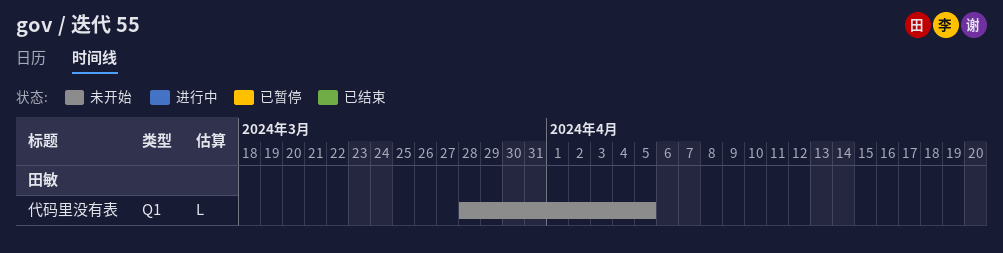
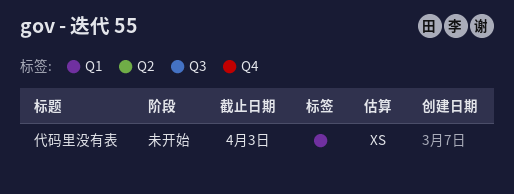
代码里没有表, estimate: L -> XS
代码里没有表, due: Apr 5 -> Apr 3

